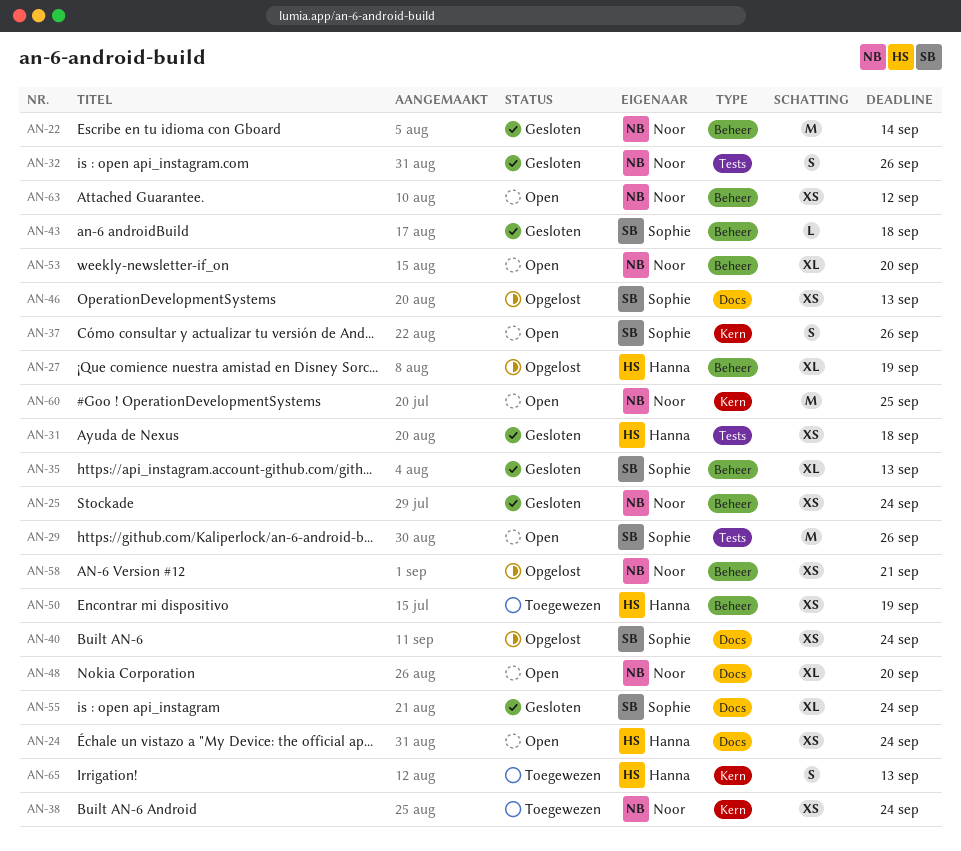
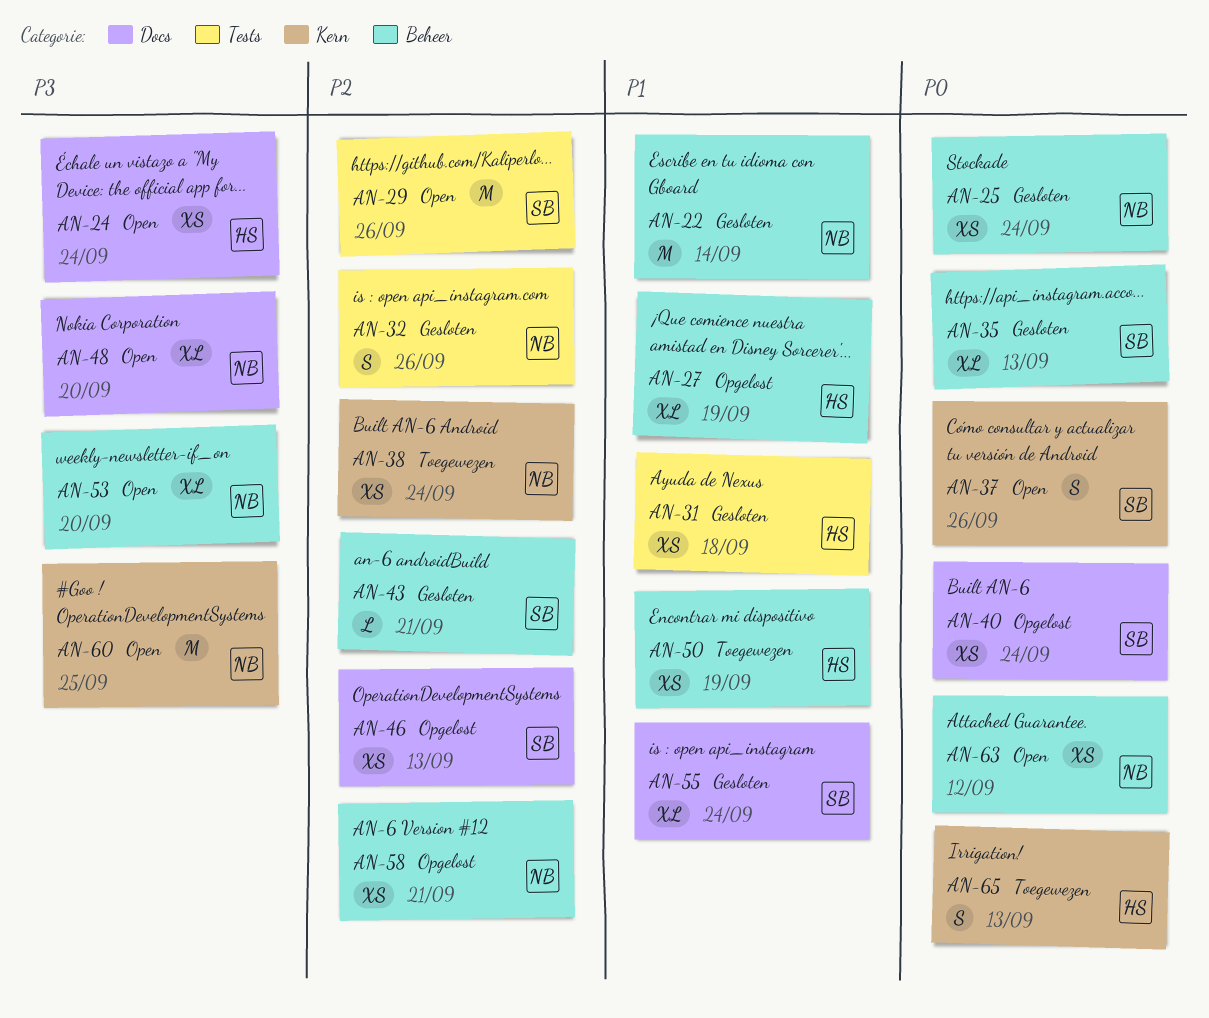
AN-43, due: Sep 18 -> Sep 21

